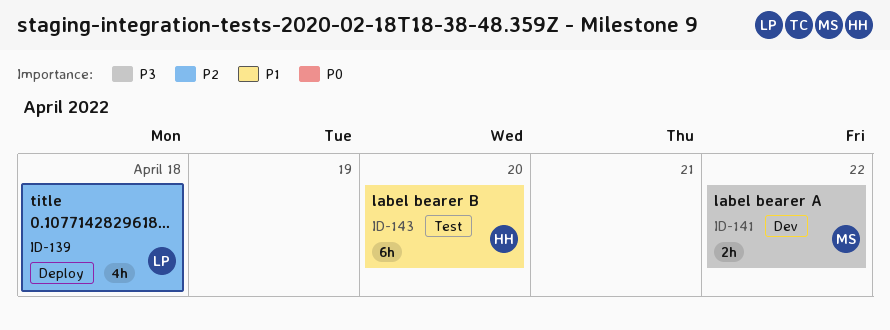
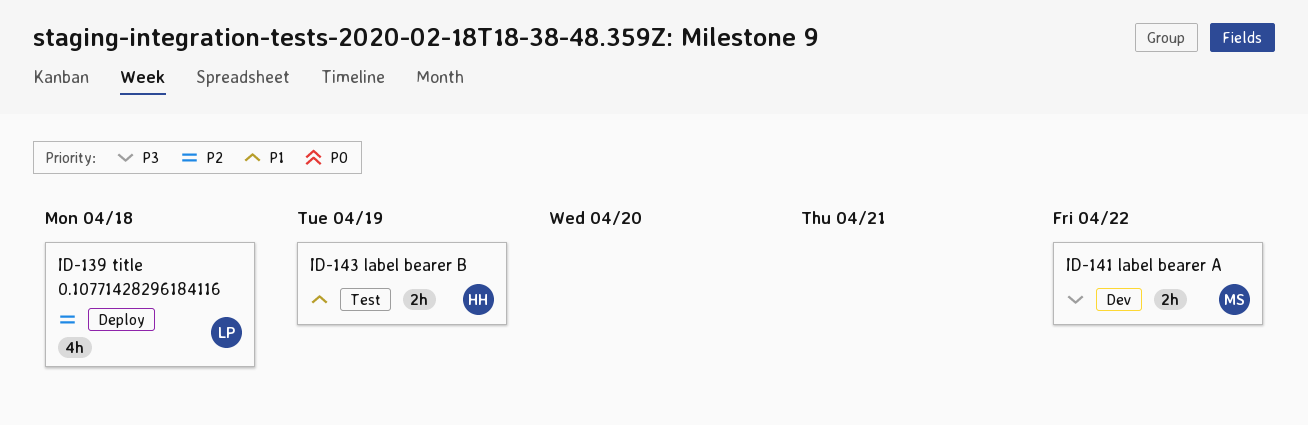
ID-143, estimate: 6h -> 2h
ID-143, due: Apr 20 -> Apr 19

